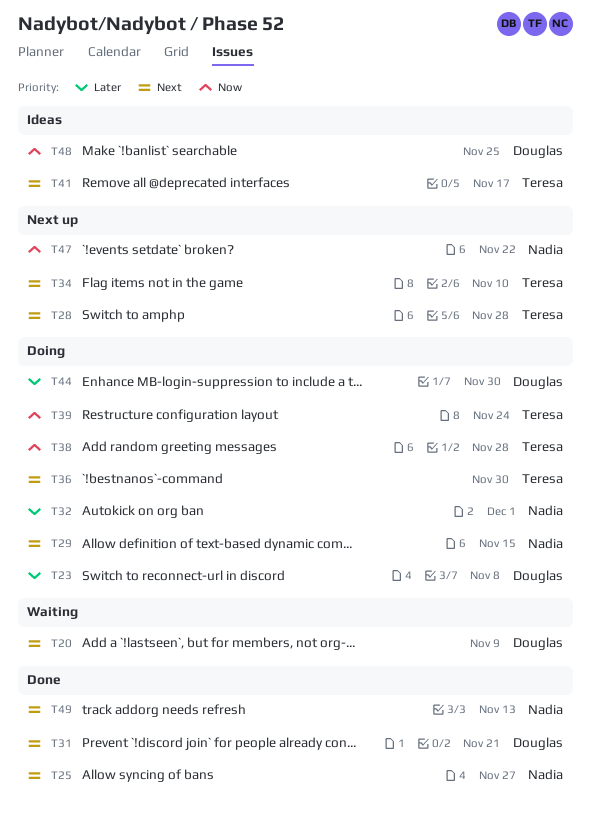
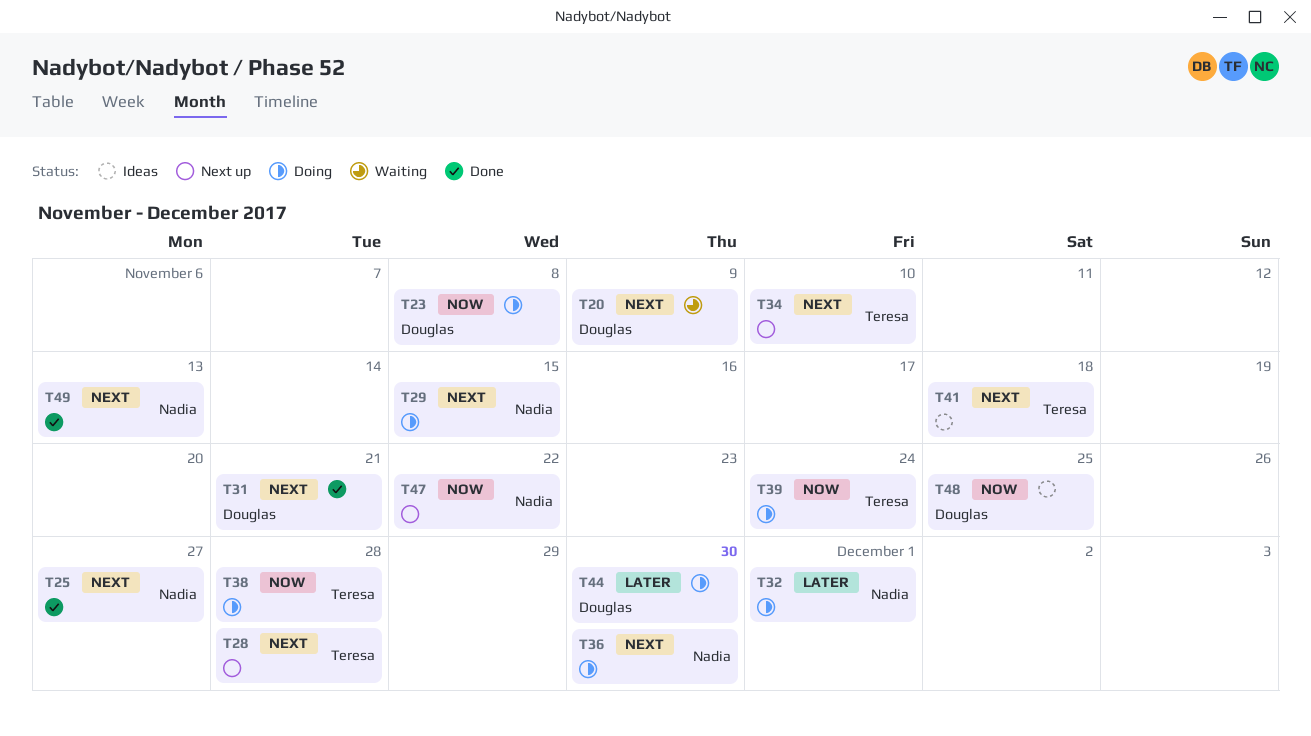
T23, priority: Later -> Now
T36, owner: Teresa -> Nadia
T41, due: Nov 17 -> Nov 18

